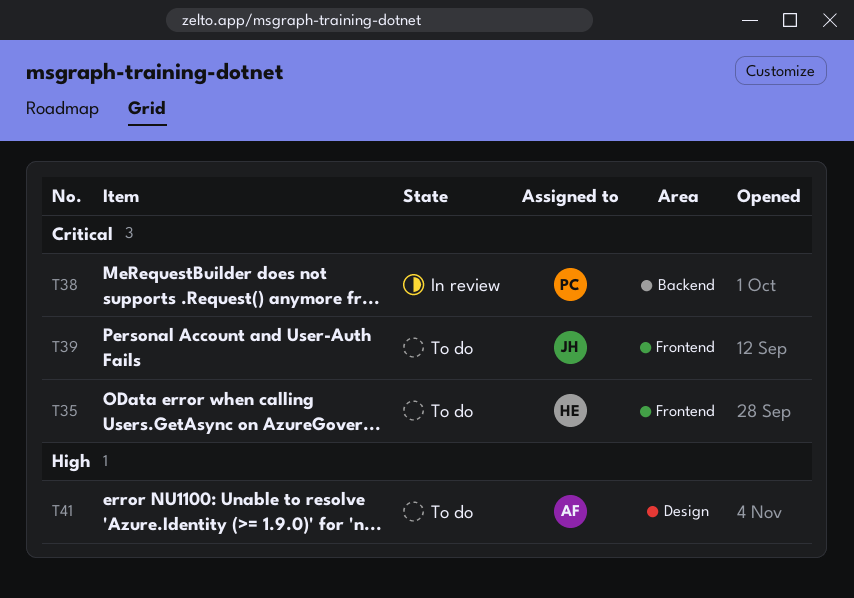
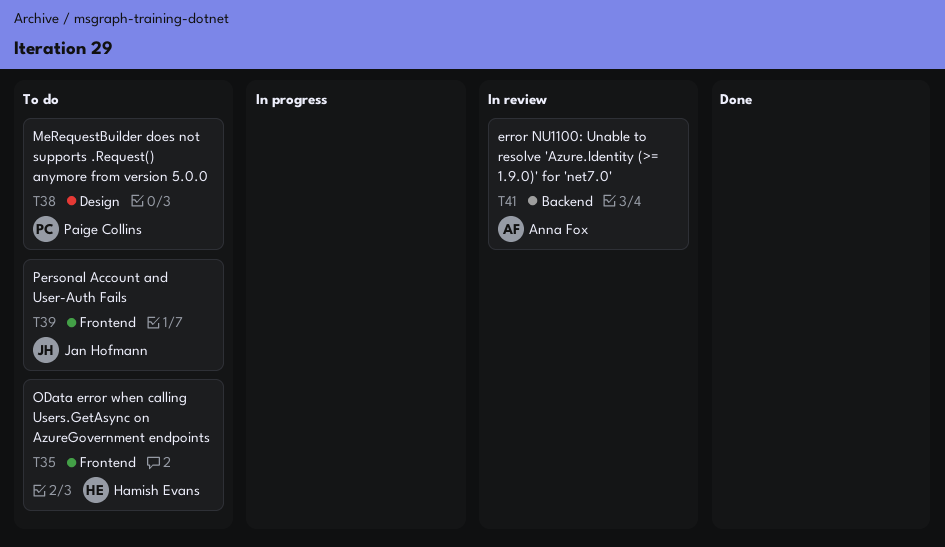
T38, status: In review -> To do
T38, label: Backend -> Design
T41, status: To do -> In review
T41, label: Design -> Backend

